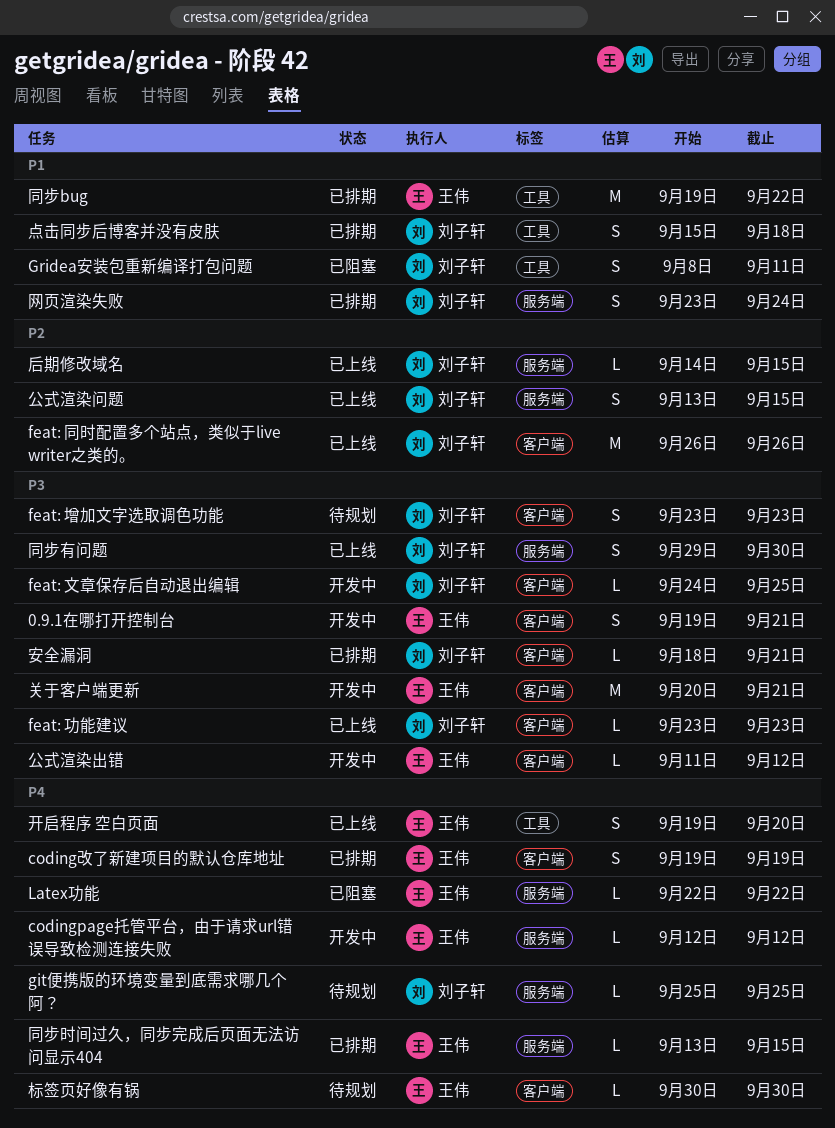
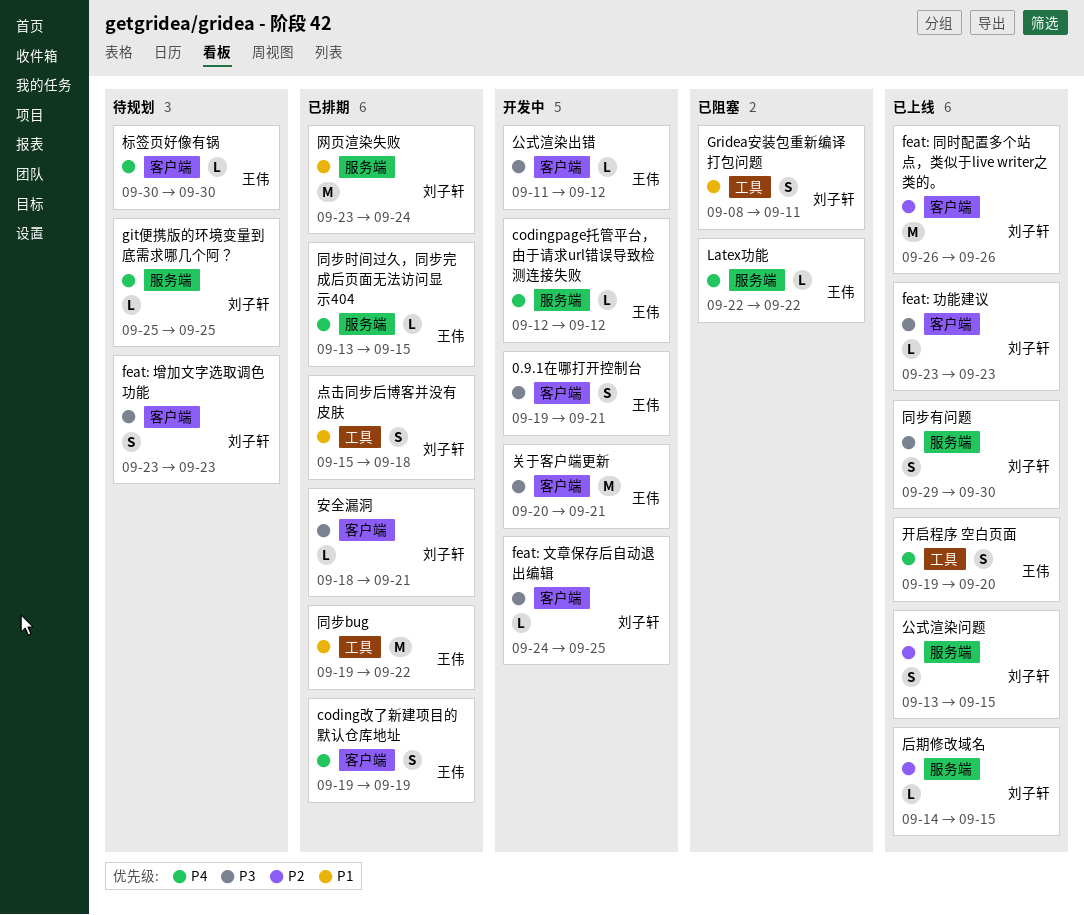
网页渲染失败, estimate: S -> M

